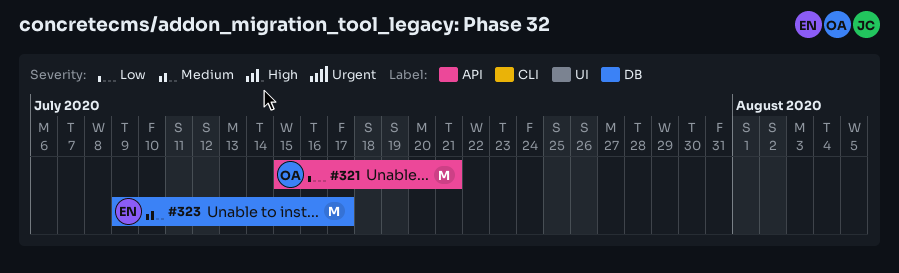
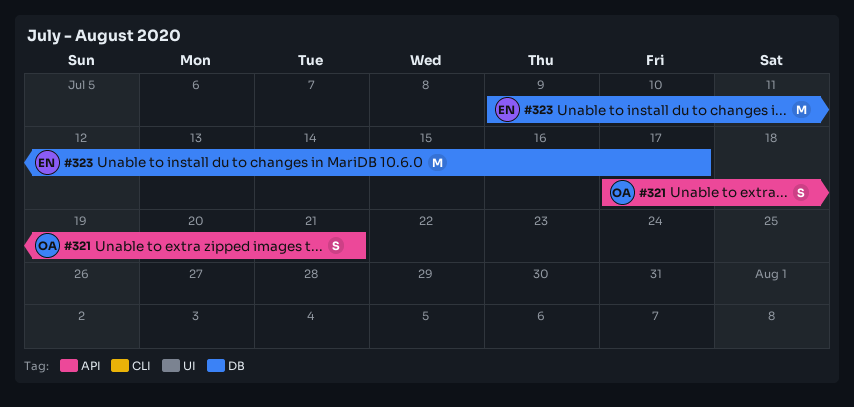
#321, estimate: M -> S
#321, start: Jul 15 -> Jul 17

